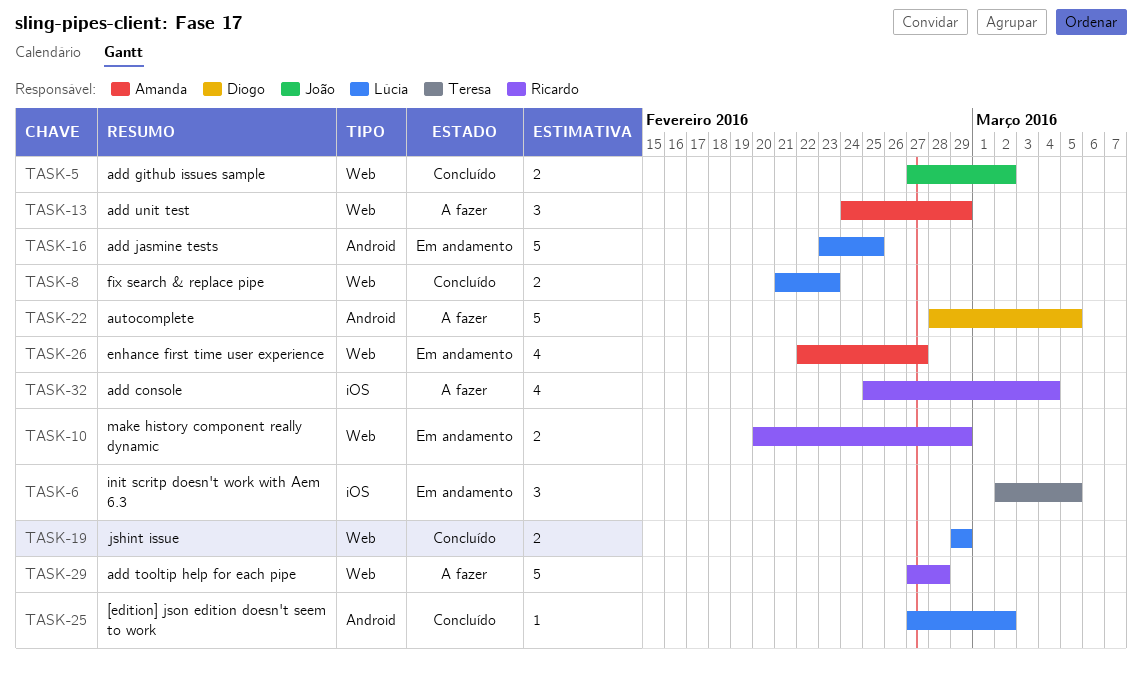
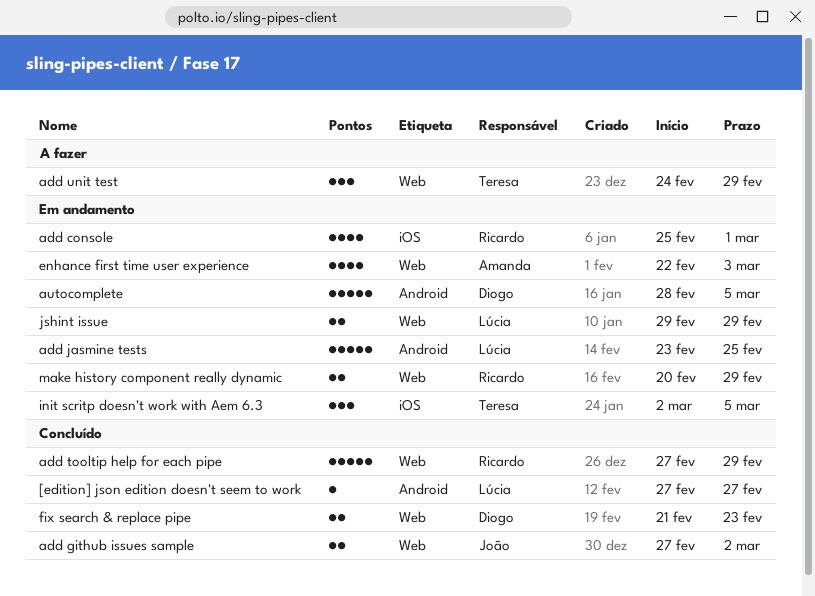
[edition] json edition doesn't seem to work, due: Mar 2 -> Feb 27
add console, status: A fazer -> Em andamento
add console, due: Mar 4 -> Mar 1
add tooltip help for each pipe, status: A fazer -> Concluído
add tooltip help for each pipe, due: Feb 28 -> Feb 29
add unit test, owner: Amanda -> Teresa
autocomplete, status: A fazer -> Em andamento
enhance first time user experience, due: Feb 27 -> Mar 3
fix search & replace pipe, owner: Lúcia -> Diogo
jshint issue, status: Concluído -> Em andamento

